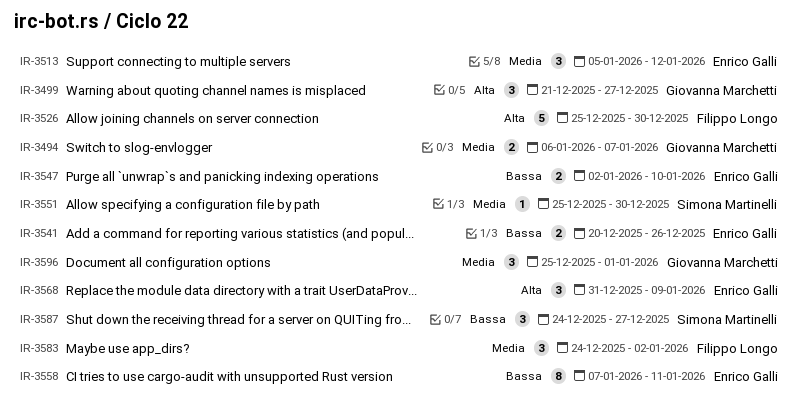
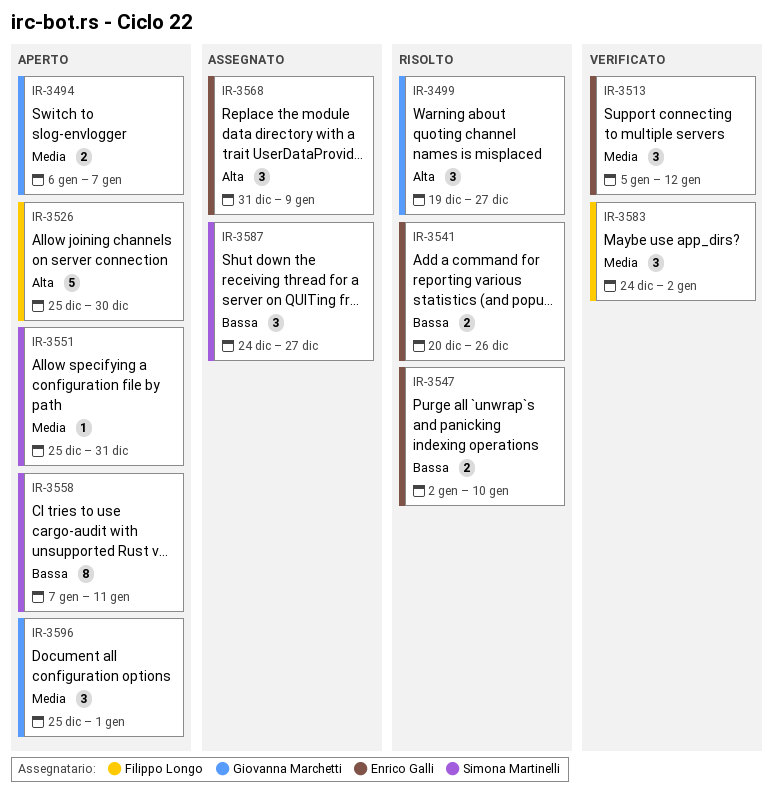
IR-3499, start: Dec 21 -> Dec 19
IR-3551, due: Dec 30 -> Dec 31
IR-3558, owner: Enrico Galli -> Simona Martinelli

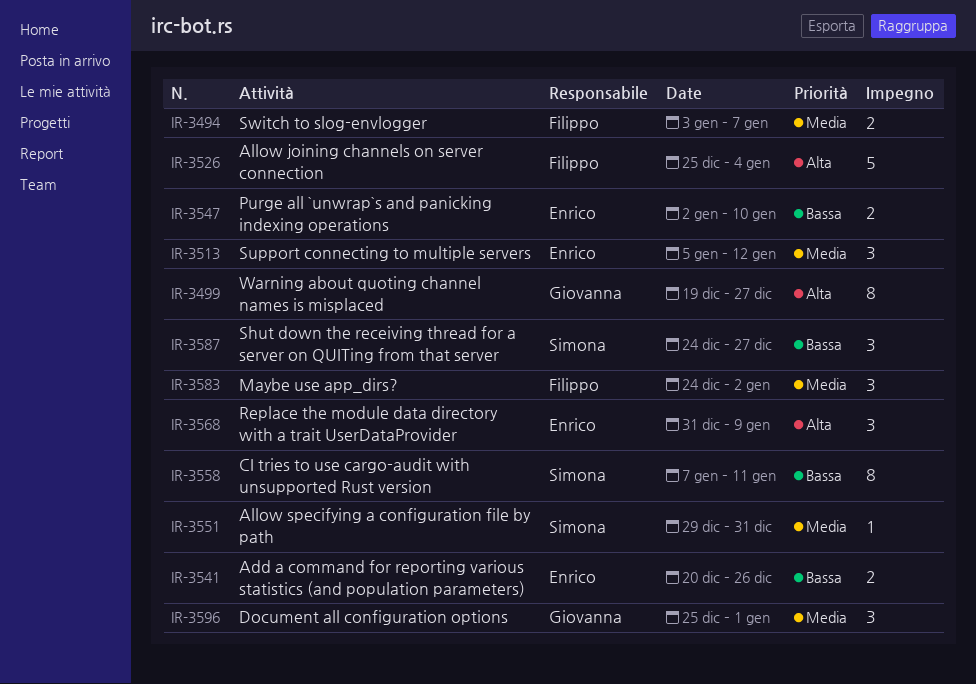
IR-3494, owner: Giovanna Marchetti -> Filippo Longo
IR-3494, start: Jan 6 -> Jan 3
IR-3499, estimate: 3 -> 8
IR-3526, due: Dec 30 -> Jan 4
IR-3551, start: Dec 25 -> Dec 29

